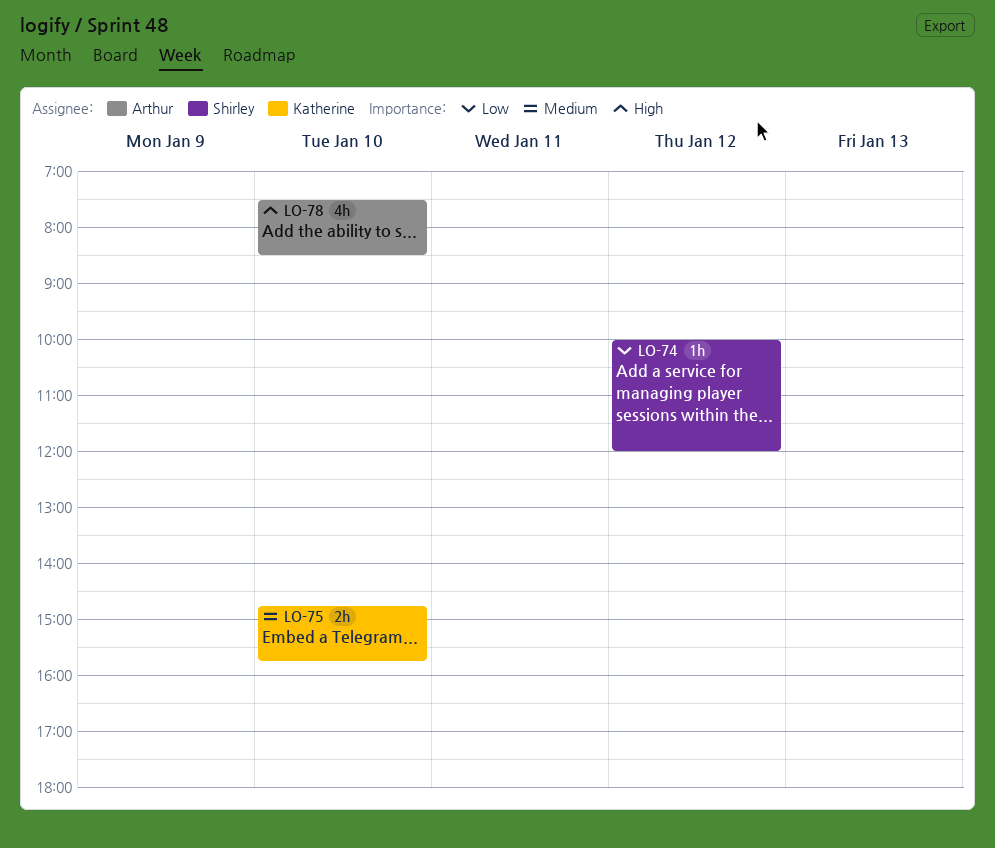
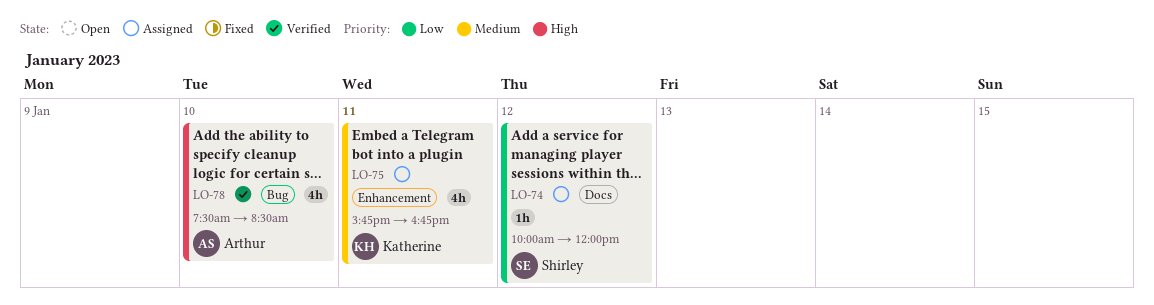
LO-75, estimate: 2h -> 4h
LO-75, day: Jan 10 -> Jan 11
LO-75, begins: 14:45 -> 15:45
LO-75, ends: 15:45 -> 16:45

